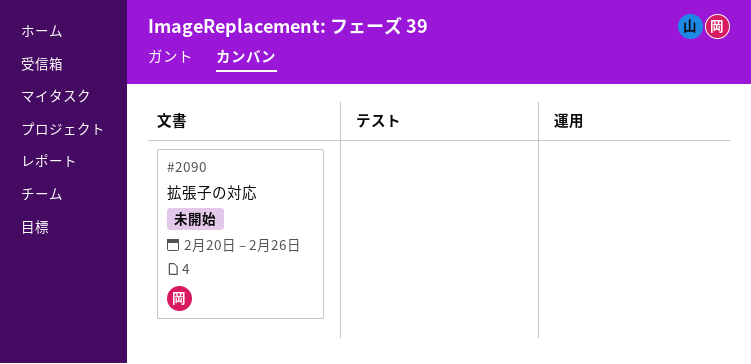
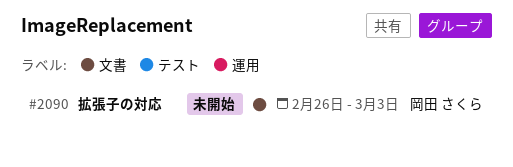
#2090, start: Feb 20 -> Feb 26
#2090, due: Feb 26 -> Mar 3

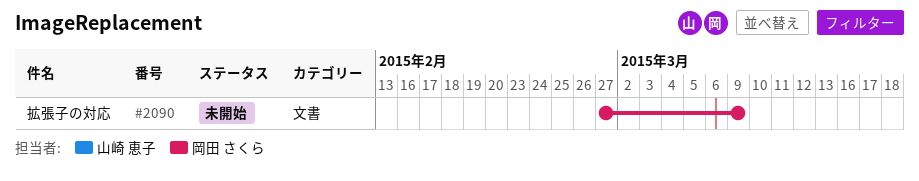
#2090, start: Feb 26 -> Feb 27
#2090, due: Mar 3 -> Mar 9

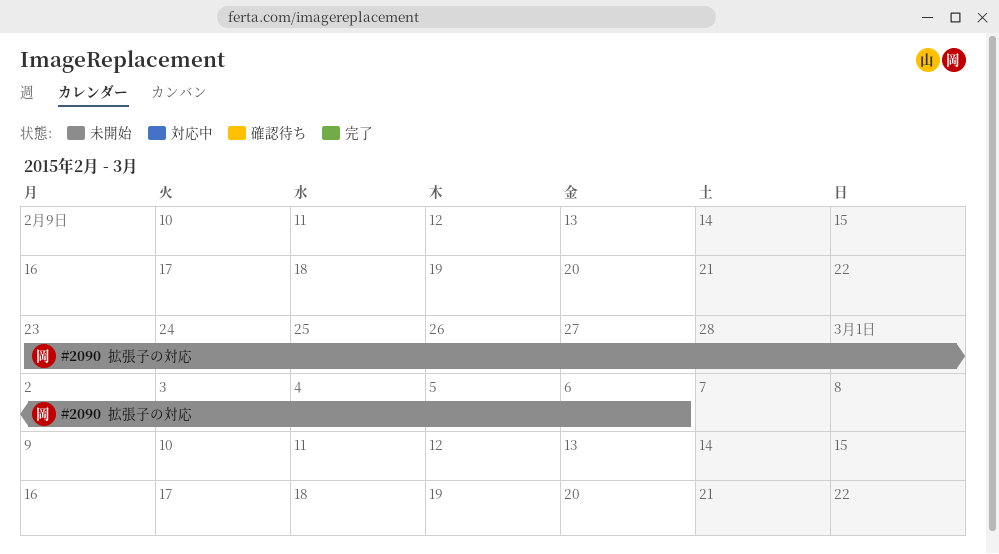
#2090, start: Feb 27 -> Feb 23
#2090, due: Mar 9 -> Mar 6

